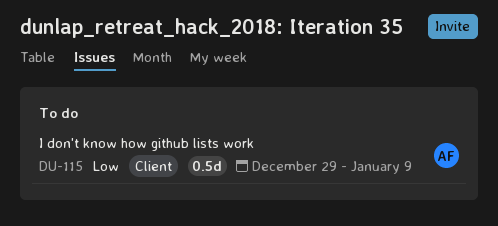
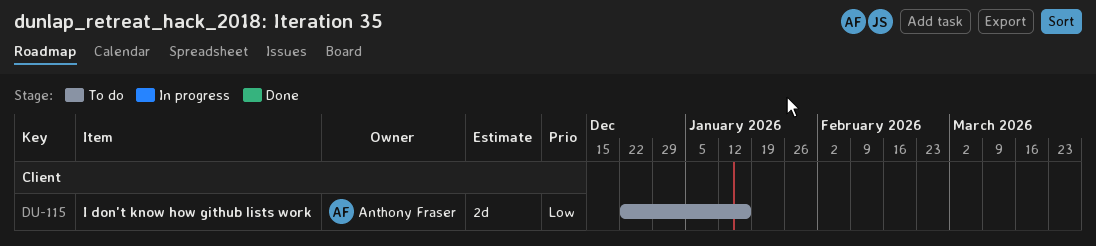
DU-115, estimate: 0.5d -> 2d
DU-115, start: Dec 29 -> Dec 22
DU-115, due: Jan 9 -> Jan 16

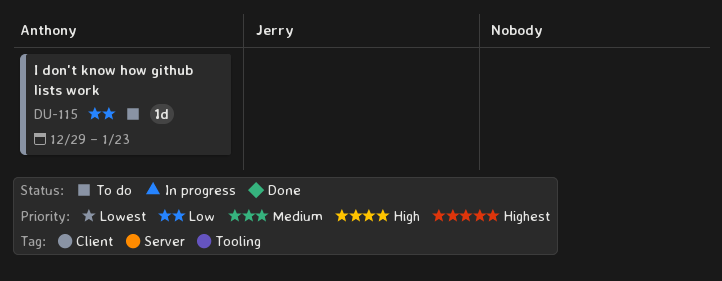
DU-115, estimate: 2d -> 1d
DU-115, start: Dec 22 -> Dec 29
DU-115, due: Jan 16 -> Jan 23

